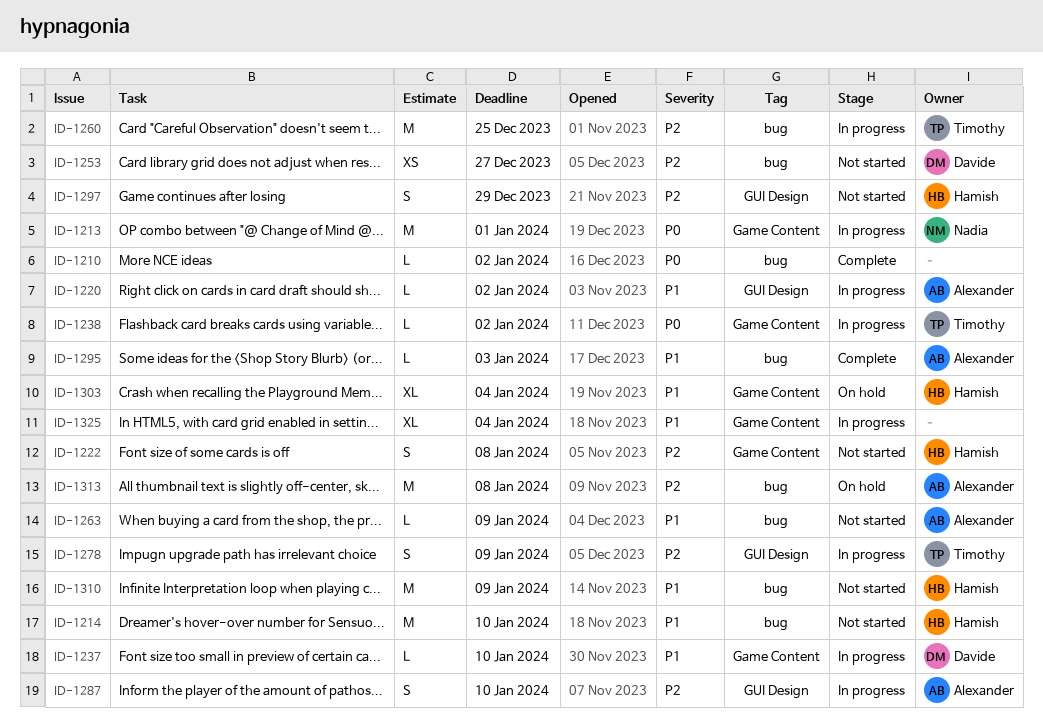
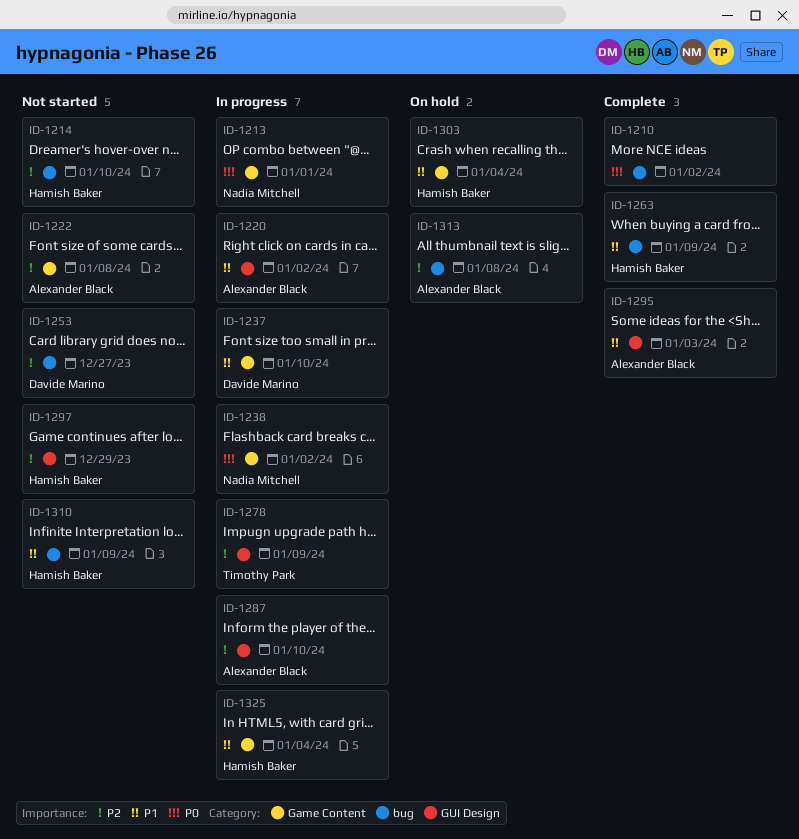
ID-1214, priority: P1 -> P2
ID-1222, owner: Hamish Baker -> Alexander Black
ID-1238, owner: Timothy Park -> Nadia Mitchell
ID-1260: present -> none
ID-1263, status: Not started -> Complete
ID-1263, owner: Alexander Black -> Hamish Baker
ID-1295, label: bug -> GUI Design
ID-1325, owner: none -> Hamish Baker

